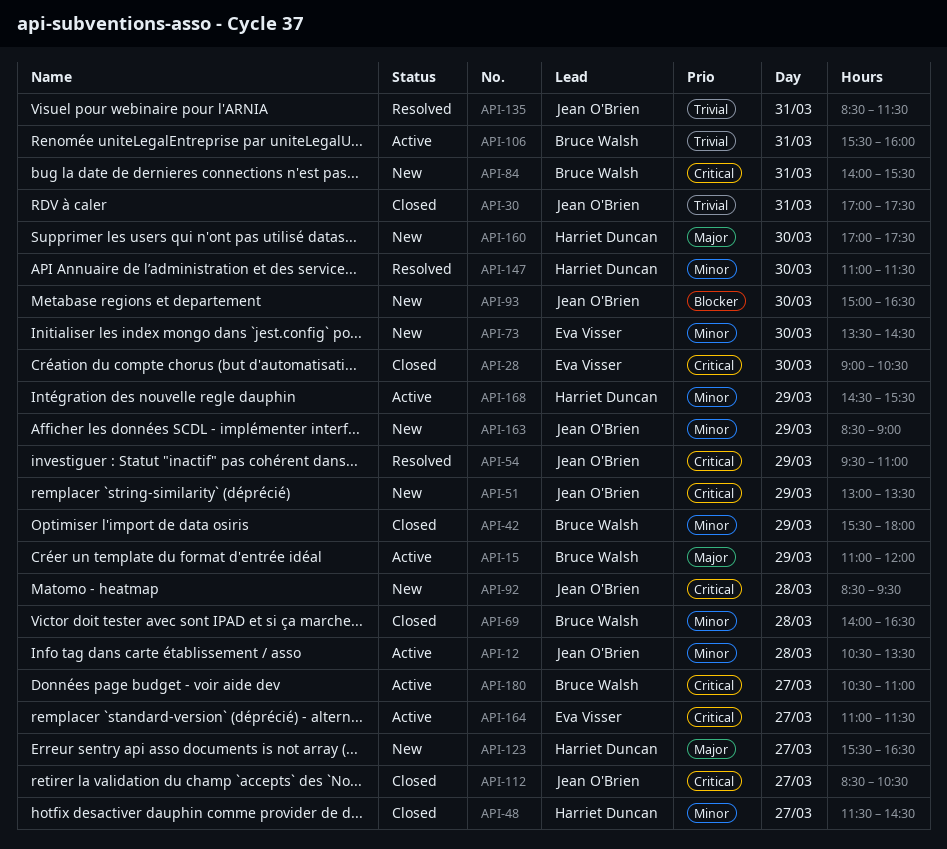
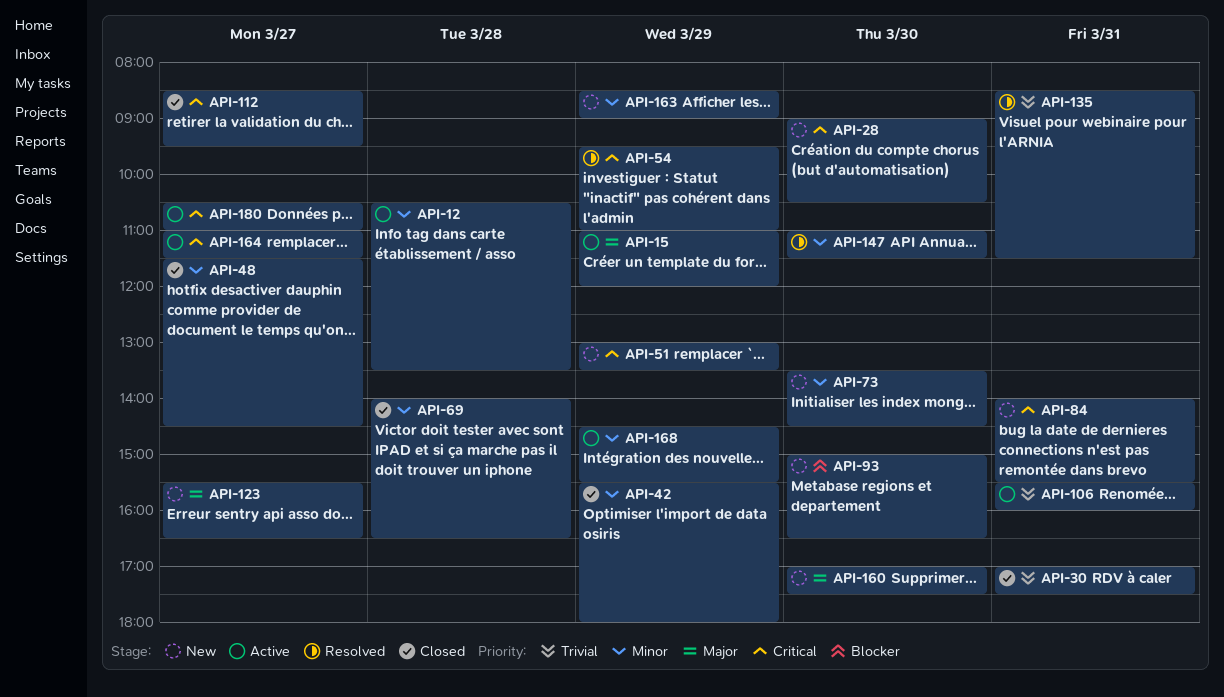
API-28, status: Closed -> New
API-92: present -> none
API-112, ends: 10:30 -> 09:30

